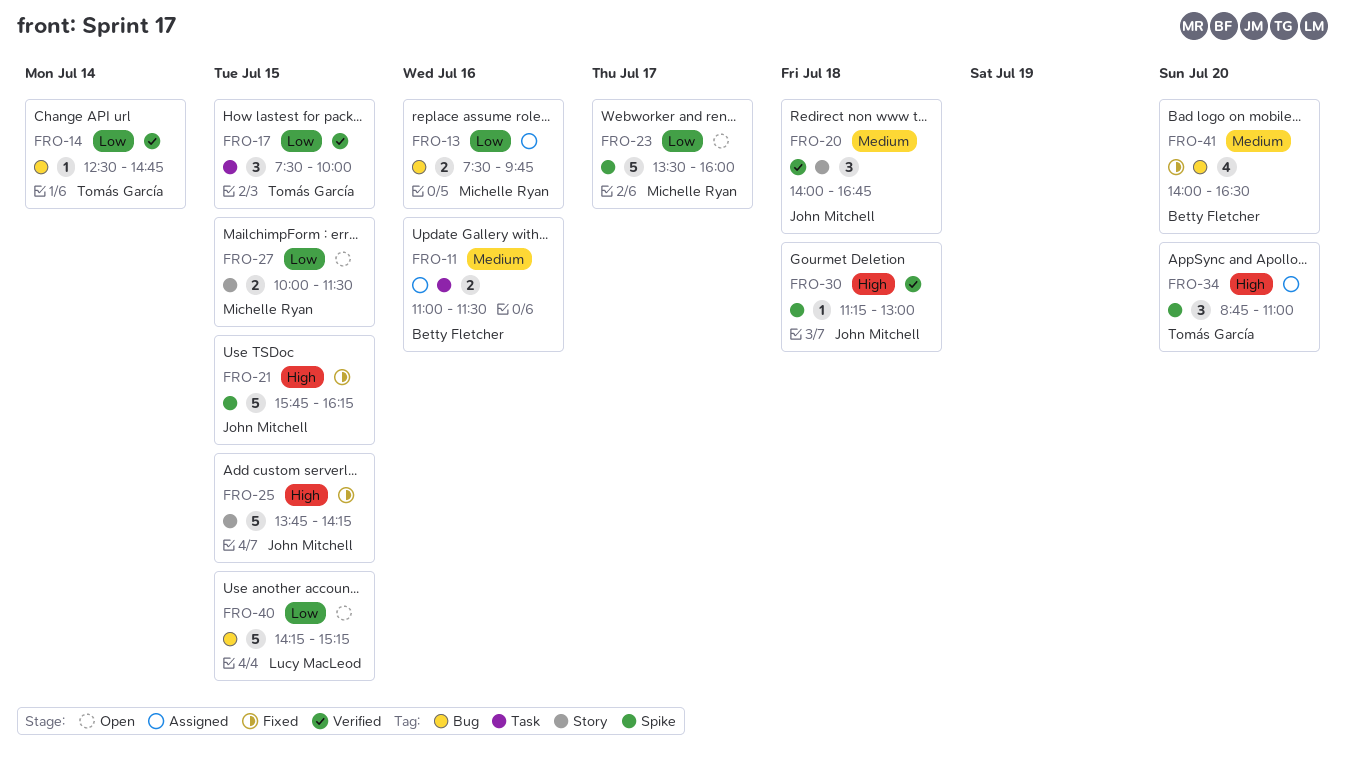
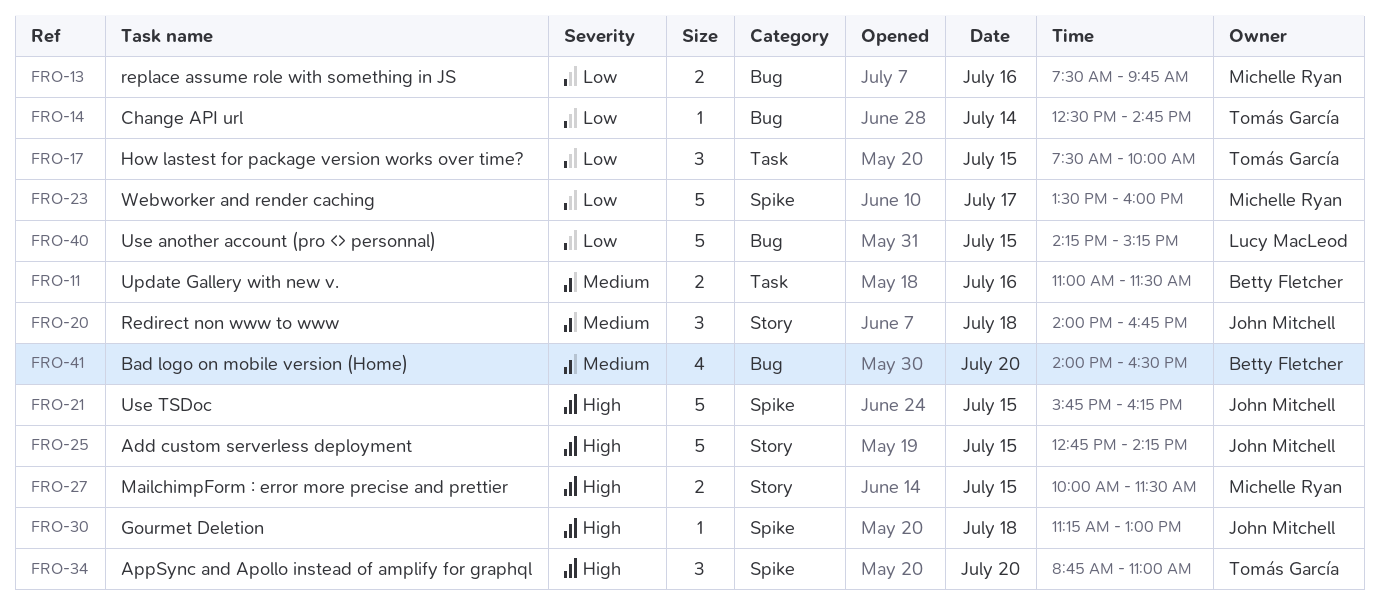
FRO-25, begins: 13:45 -> 12:45
FRO-27, priority: Low -> High

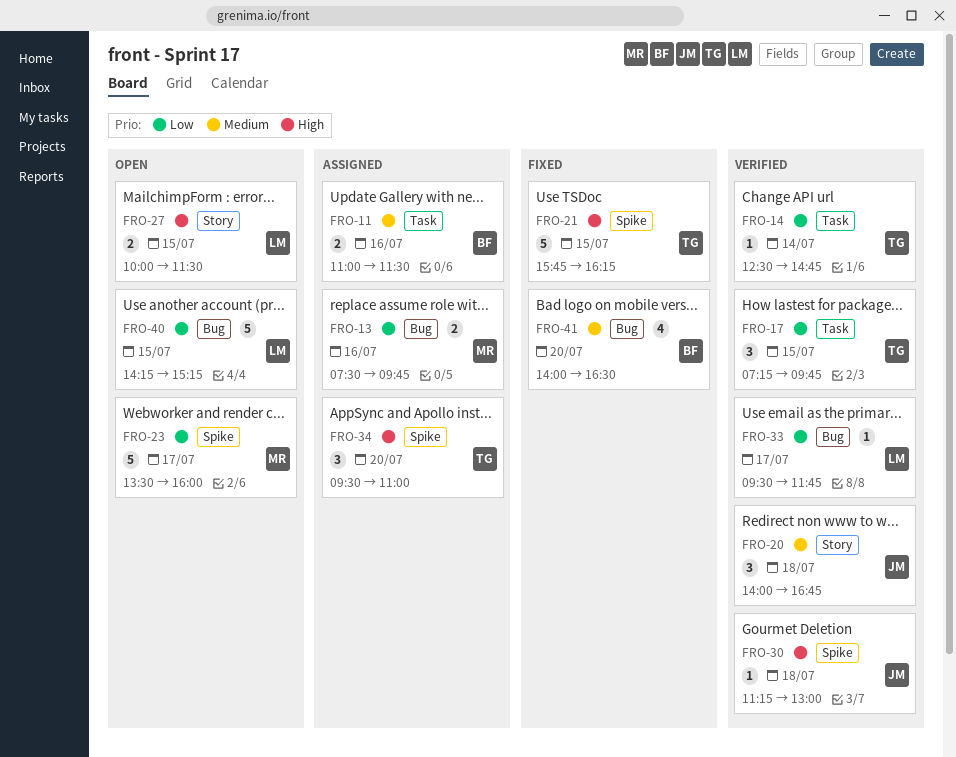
FRO-14, label: Bug -> Task
FRO-17, begins: 07:30 -> 07:15
FRO-17, ends: 10:00 -> 09:45
FRO-21, owner: John Mitchell -> Tomás García
FRO-25: present -> none
FRO-27, owner: Michelle Ryan -> Lucy MacLeod
FRO-33: none -> present
FRO-34, begins: 08:45 -> 09:30

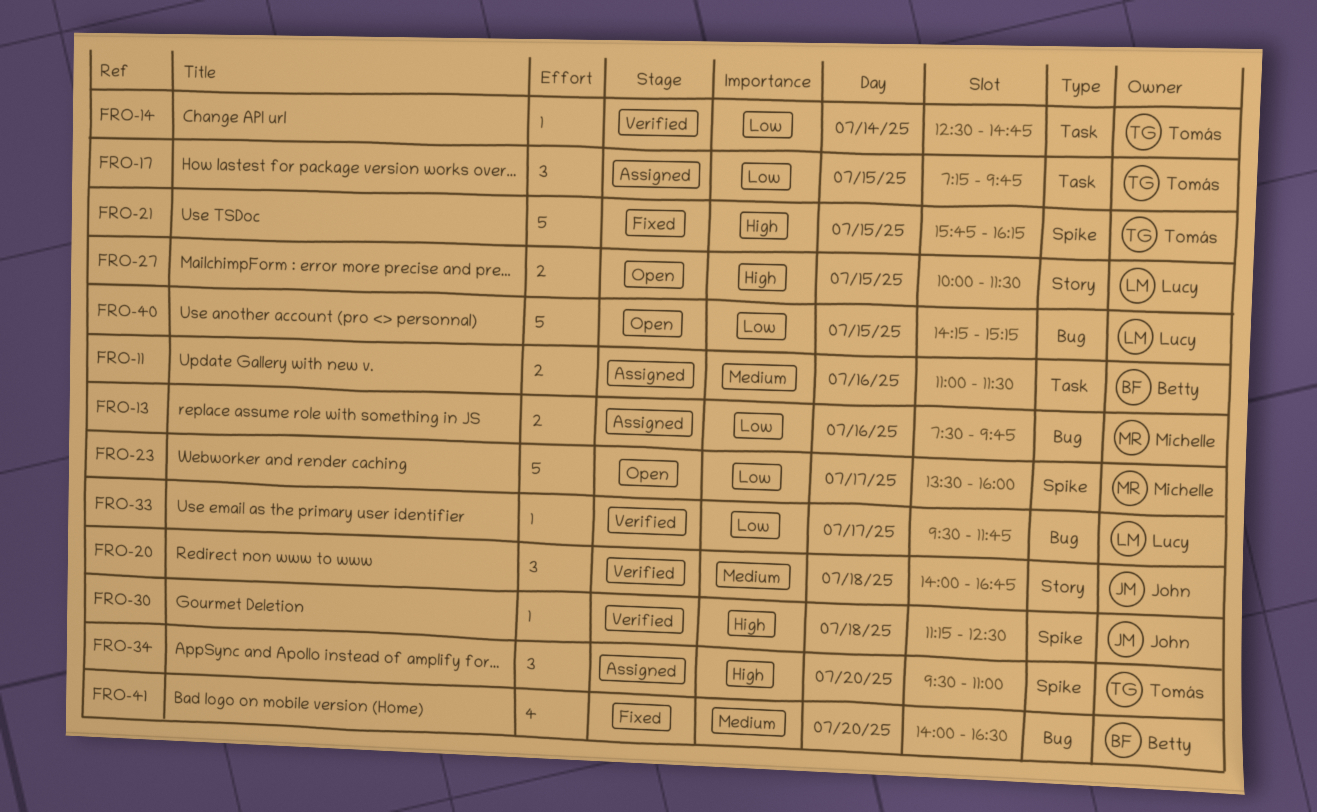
FRO-17, status: Verified -> Assigned
FRO-30, ends: 13:00 -> 12:30

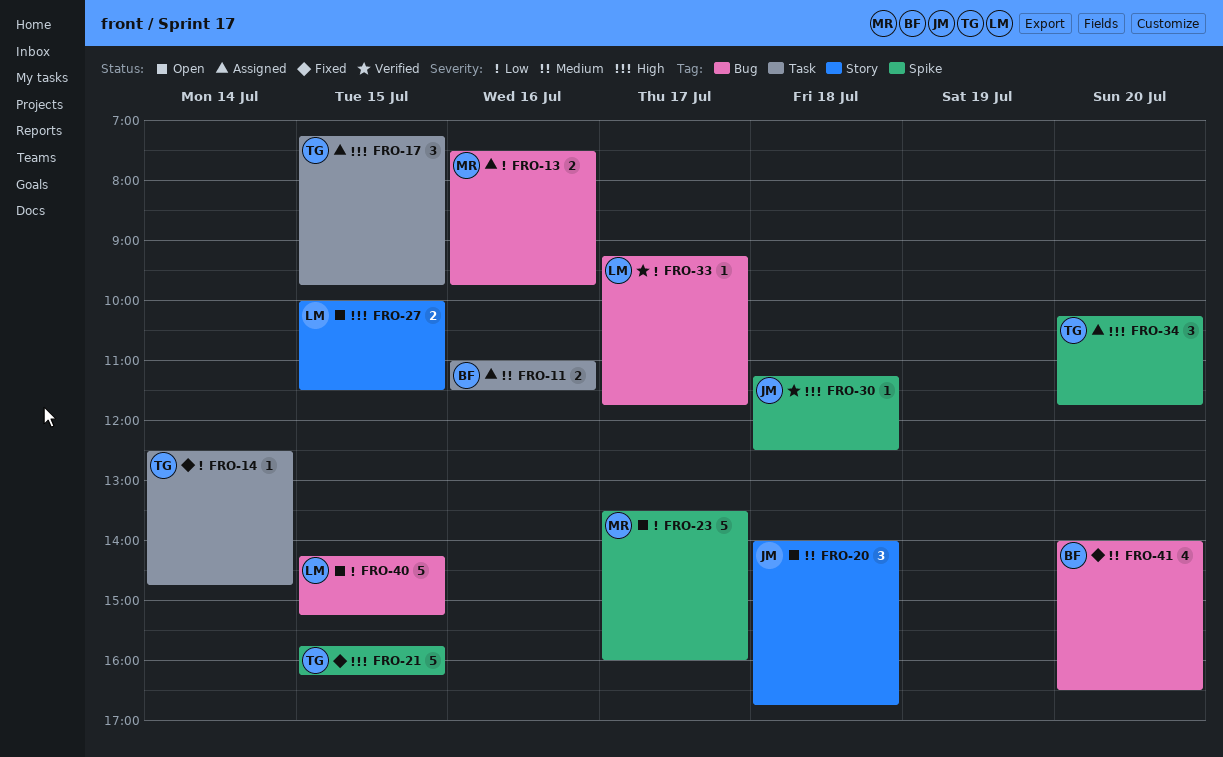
FRO-14, status: Verified -> Fixed
FRO-17, priority: Low -> High
FRO-20, status: Verified -> Open
FRO-33, begins: 09:30 -> 09:15
FRO-34, begins: 09:30 -> 10:15
FRO-34, ends: 11:00 -> 11:45

